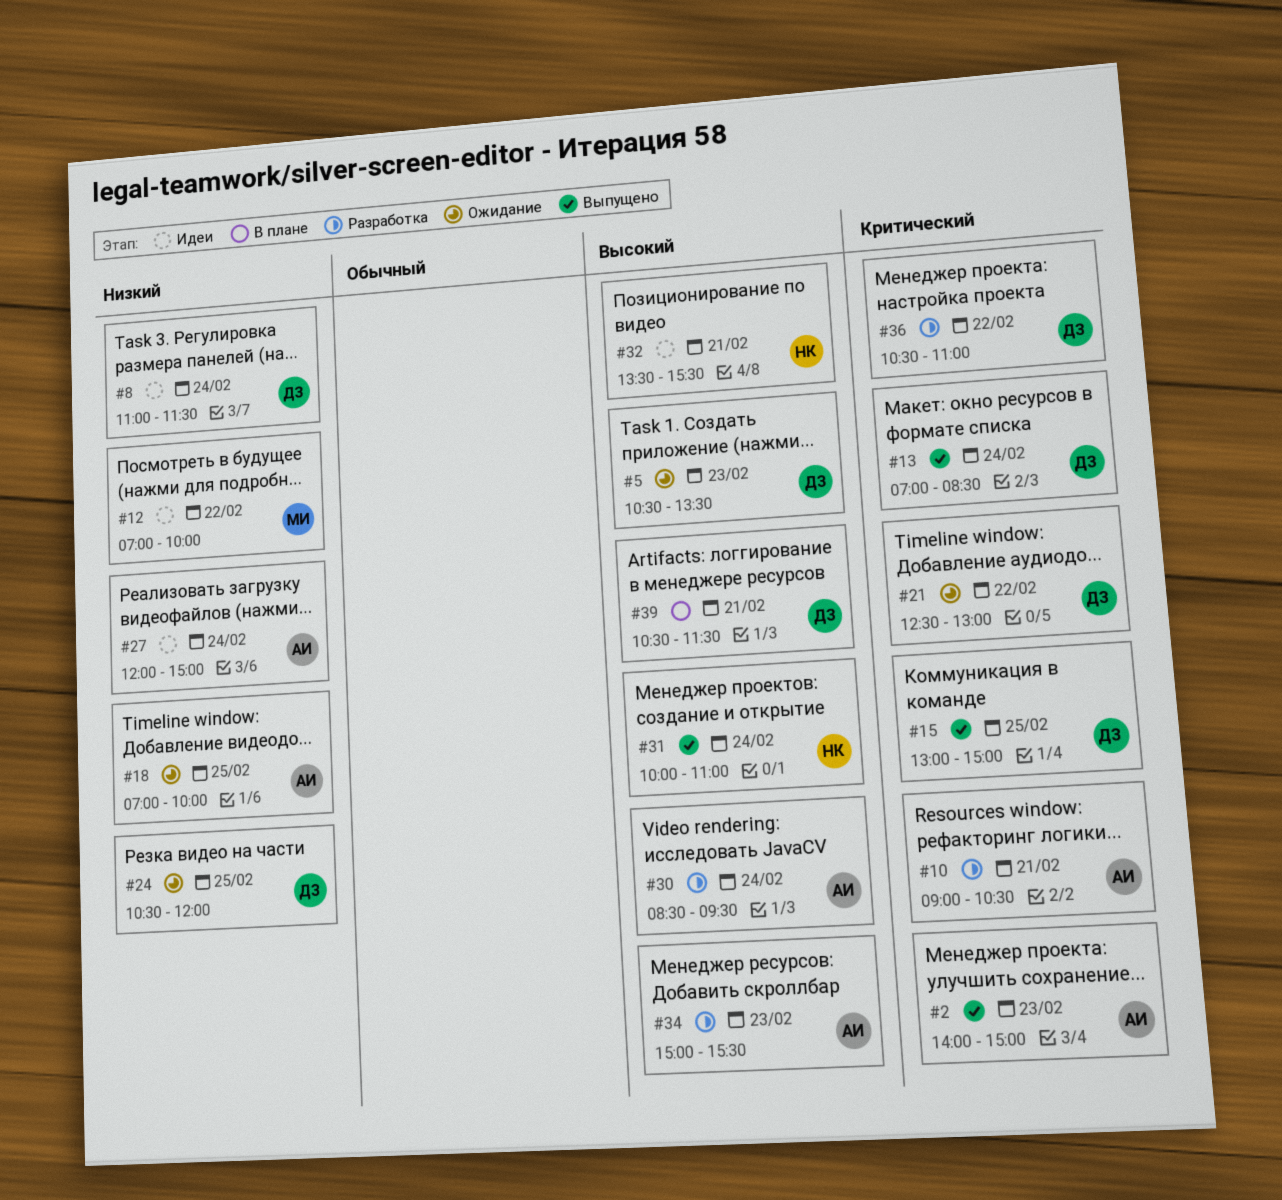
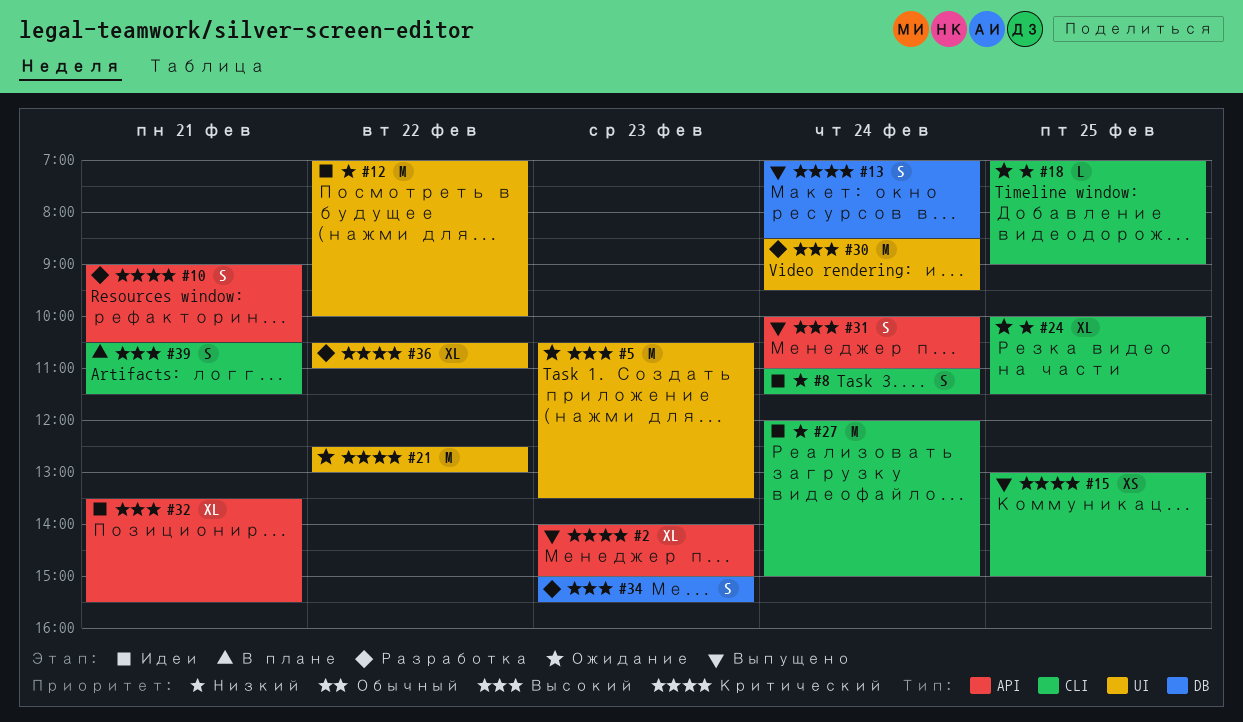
#18, ends: 10:00 -> 09:00
#24, begins: 10:30 -> 10:00
#24, ends: 12:00 -> 11:30

